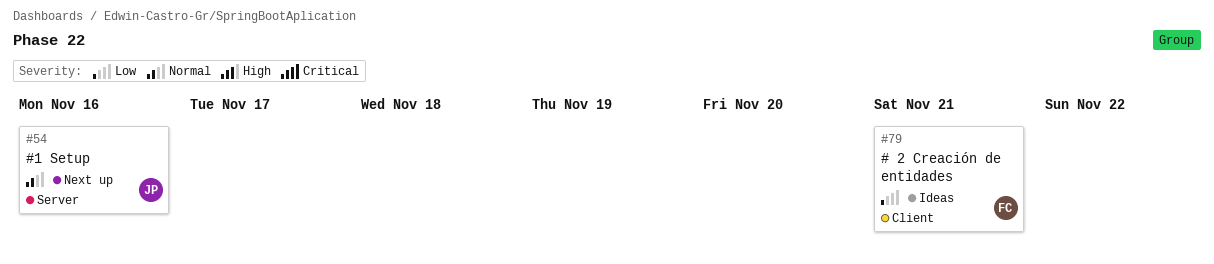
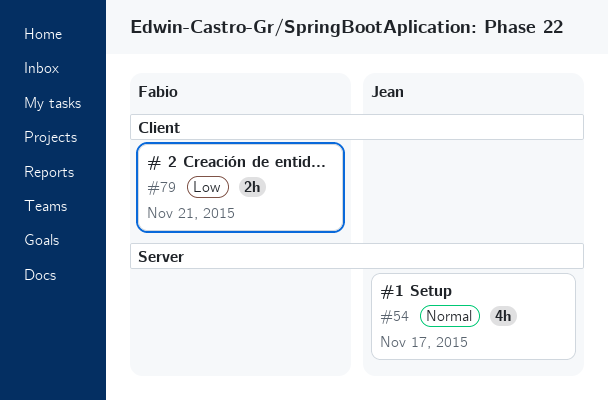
#54, due: Nov 16 -> Nov 17

